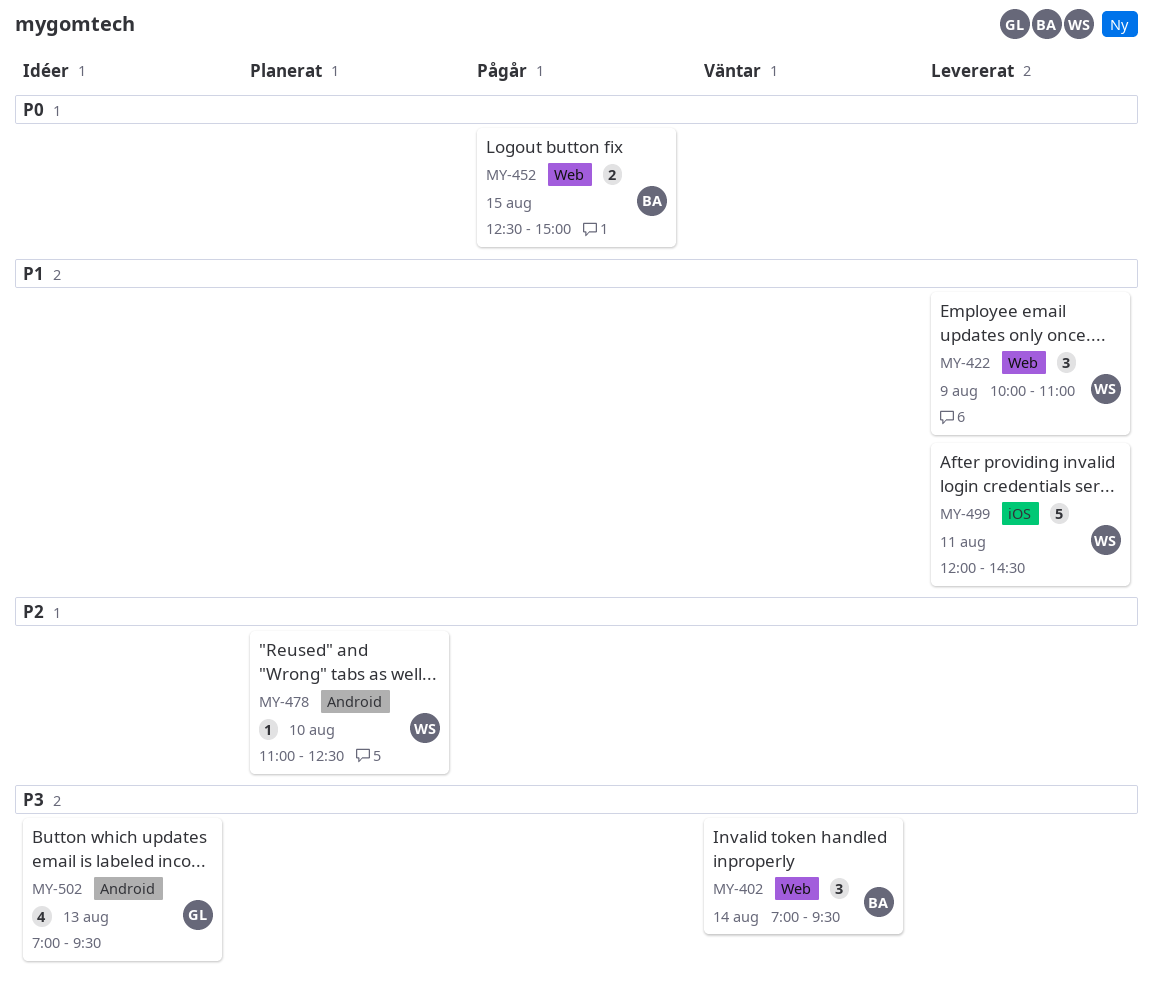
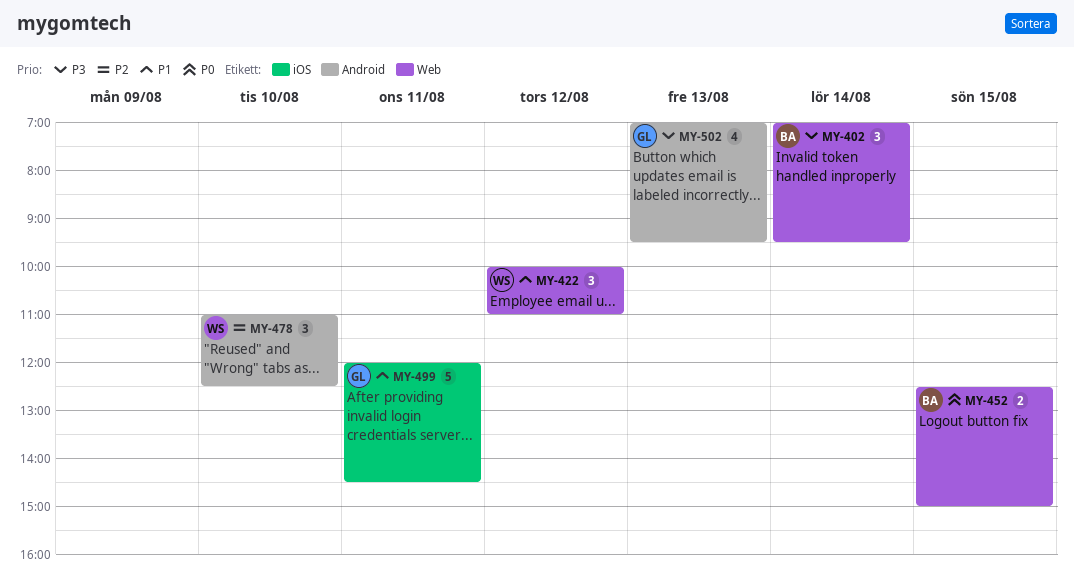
MY-422, day: Aug 9 -> Aug 12
MY-478, estimate: 1 -> 3
MY-499, owner: WS -> GL

